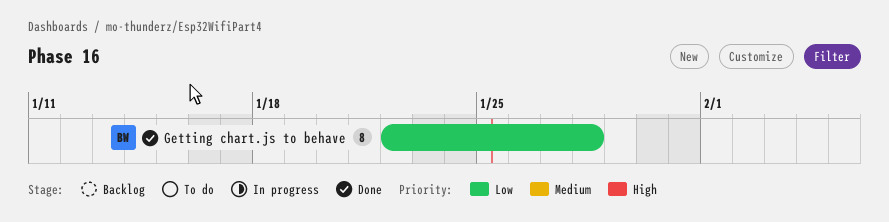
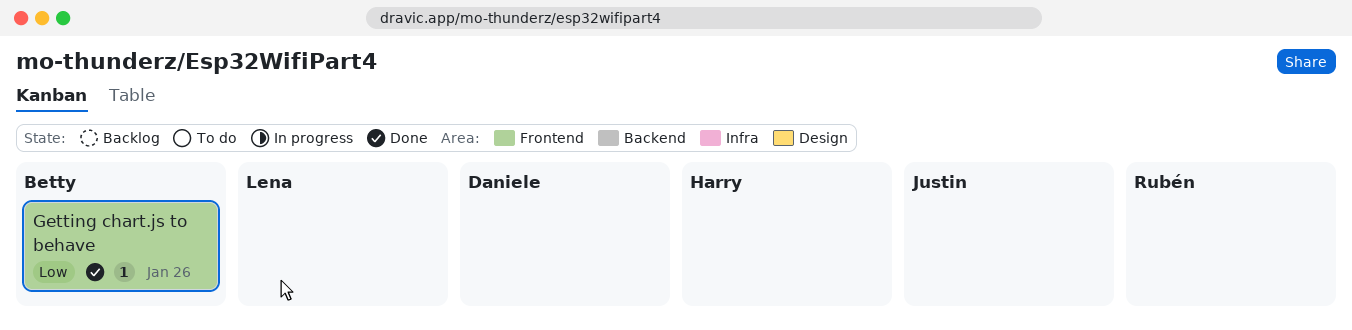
Getting chart.js to behave, estimate: 8 -> 1
Getting chart.js to behave, due: Jan 28 -> Jan 26

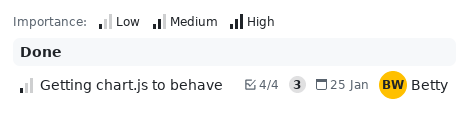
Getting chart.js to behave, estimate: 1 -> 3
Getting chart.js to behave, due: Jan 26 -> Jan 25

